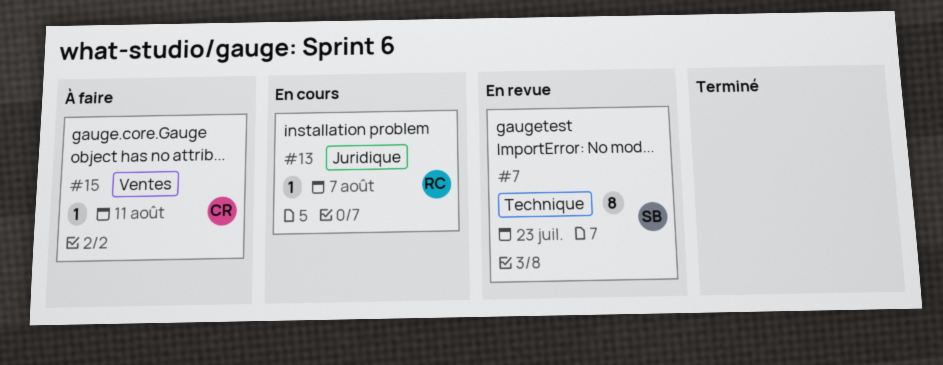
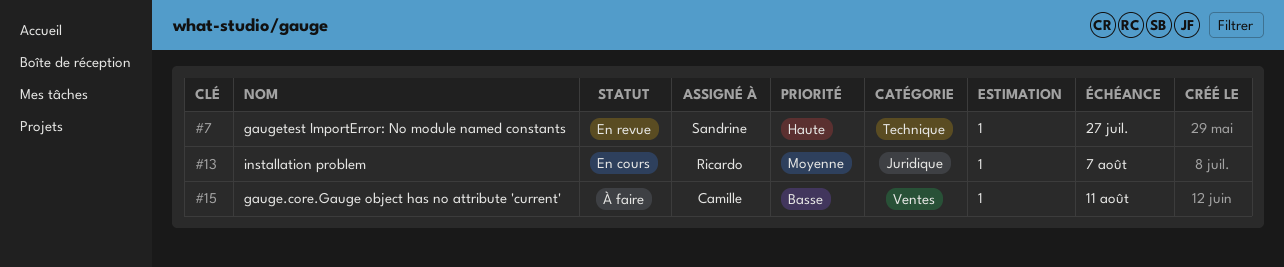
#7, estimate: 8 -> 1
#7, due: Jul 23 -> Jul 27

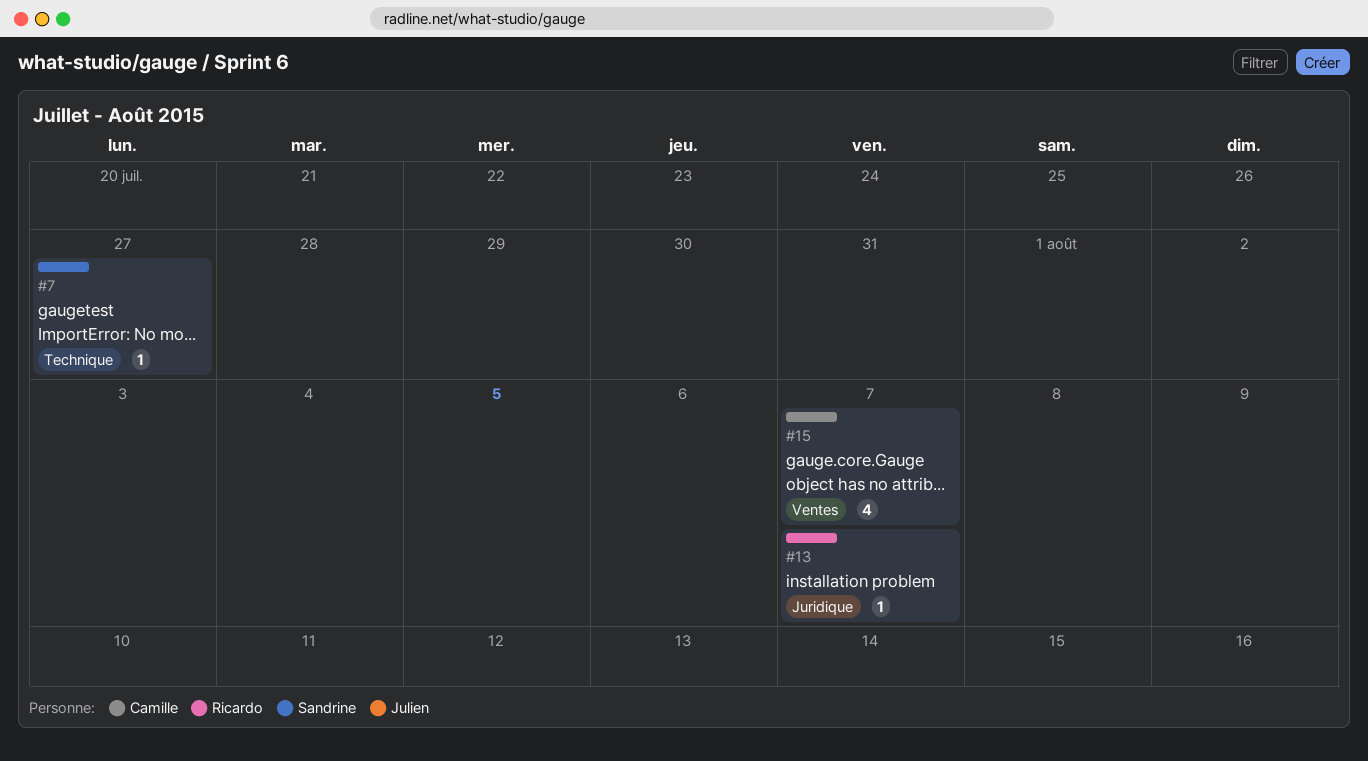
#15, estimate: 1 -> 4
#15, due: Aug 11 -> Aug 7

